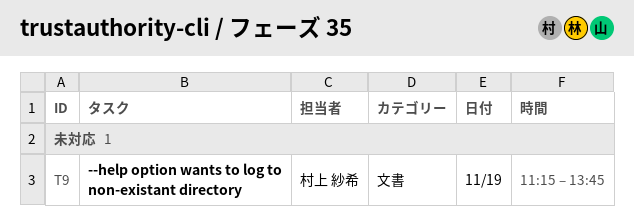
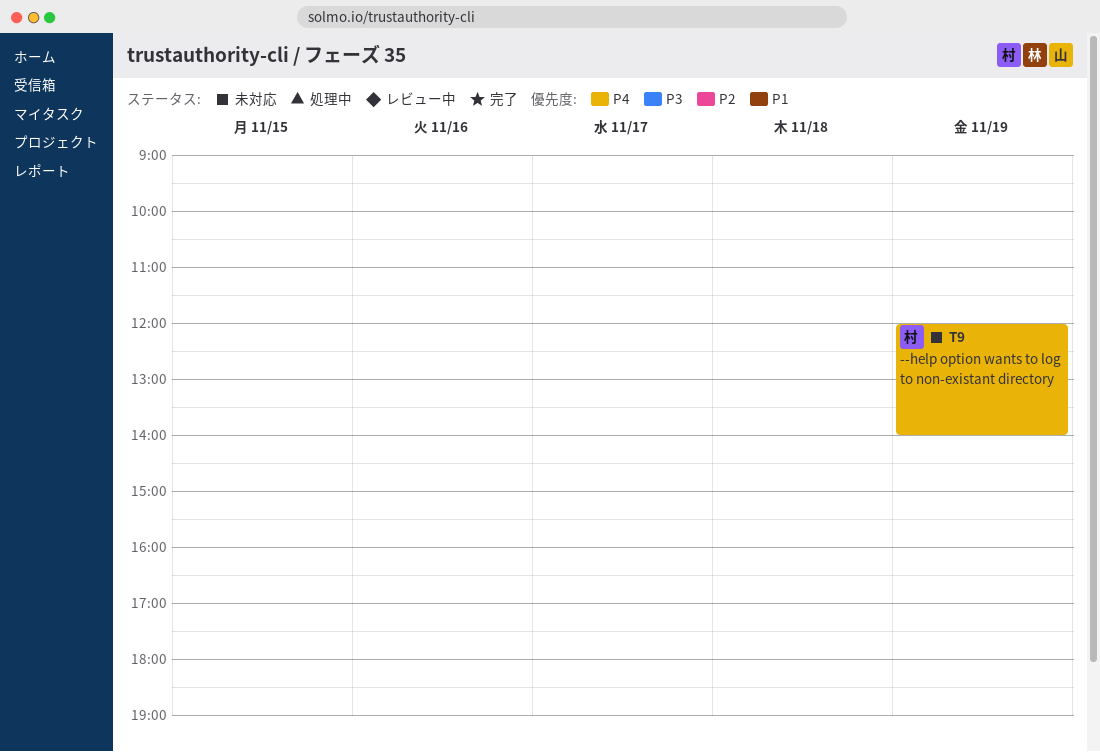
T9, begins: 11:15 -> 12:00
T9, ends: 13:45 -> 14:00

